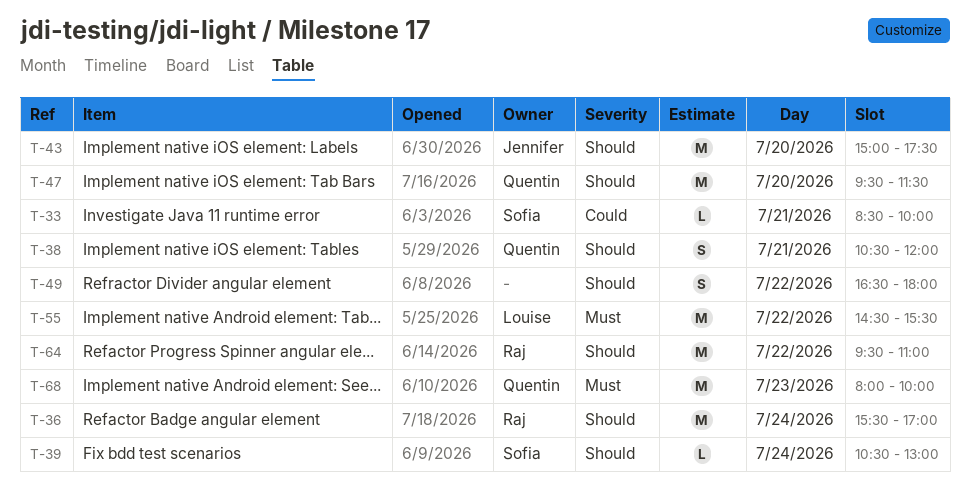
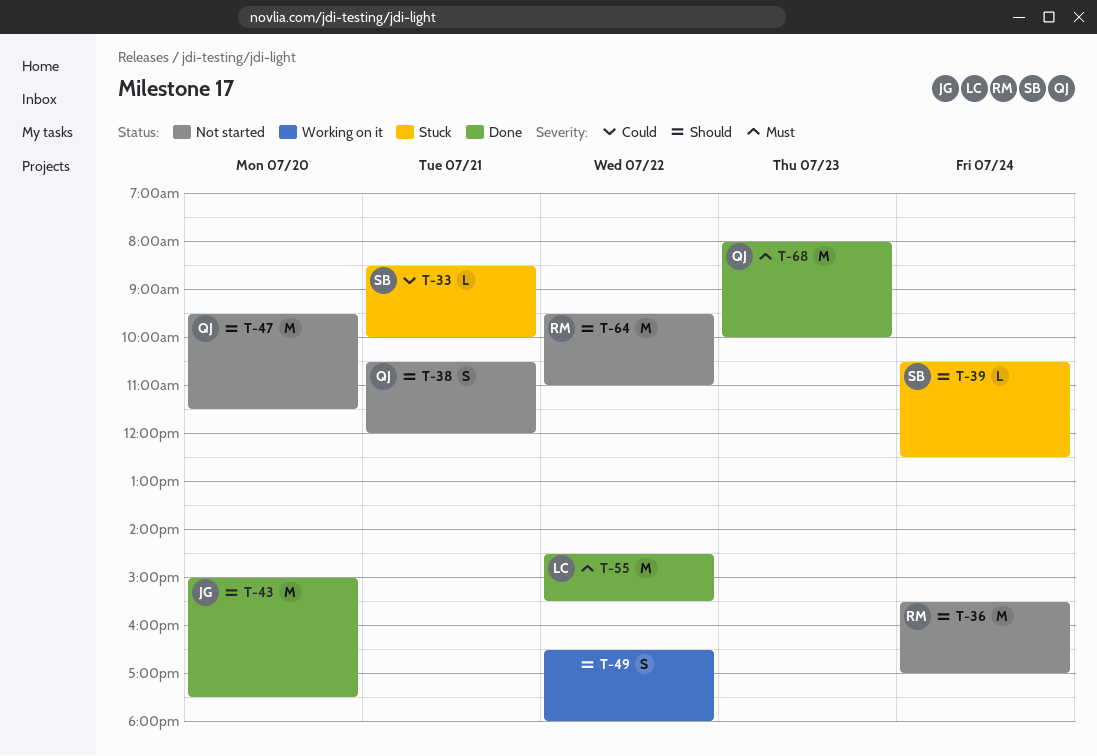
T-39, ends: 13:00 -> 12:30

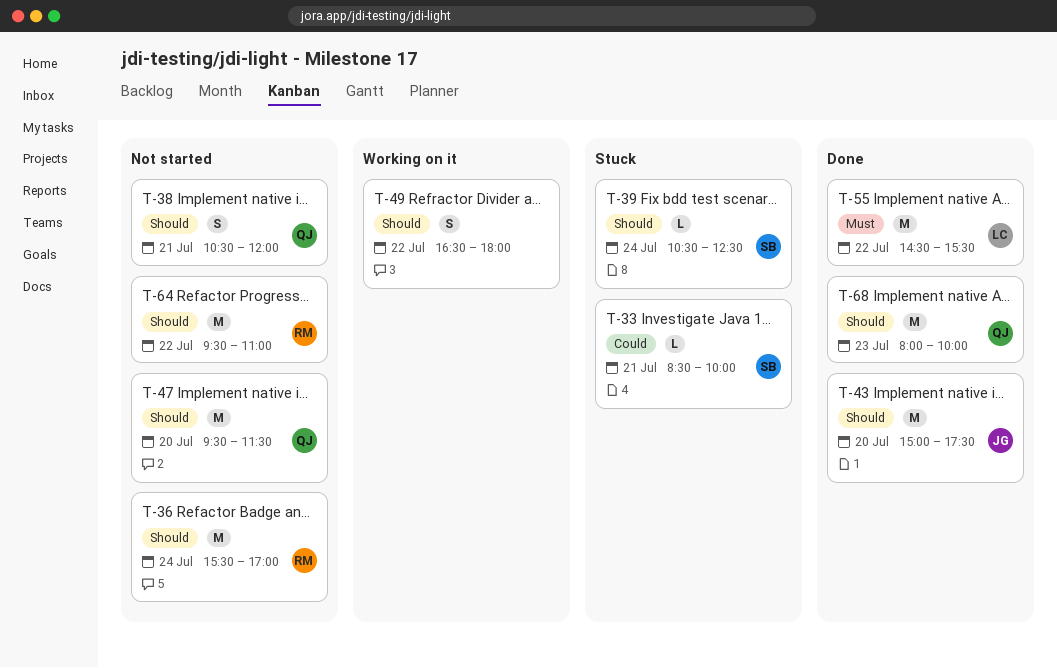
T-68, priority: Must -> Should

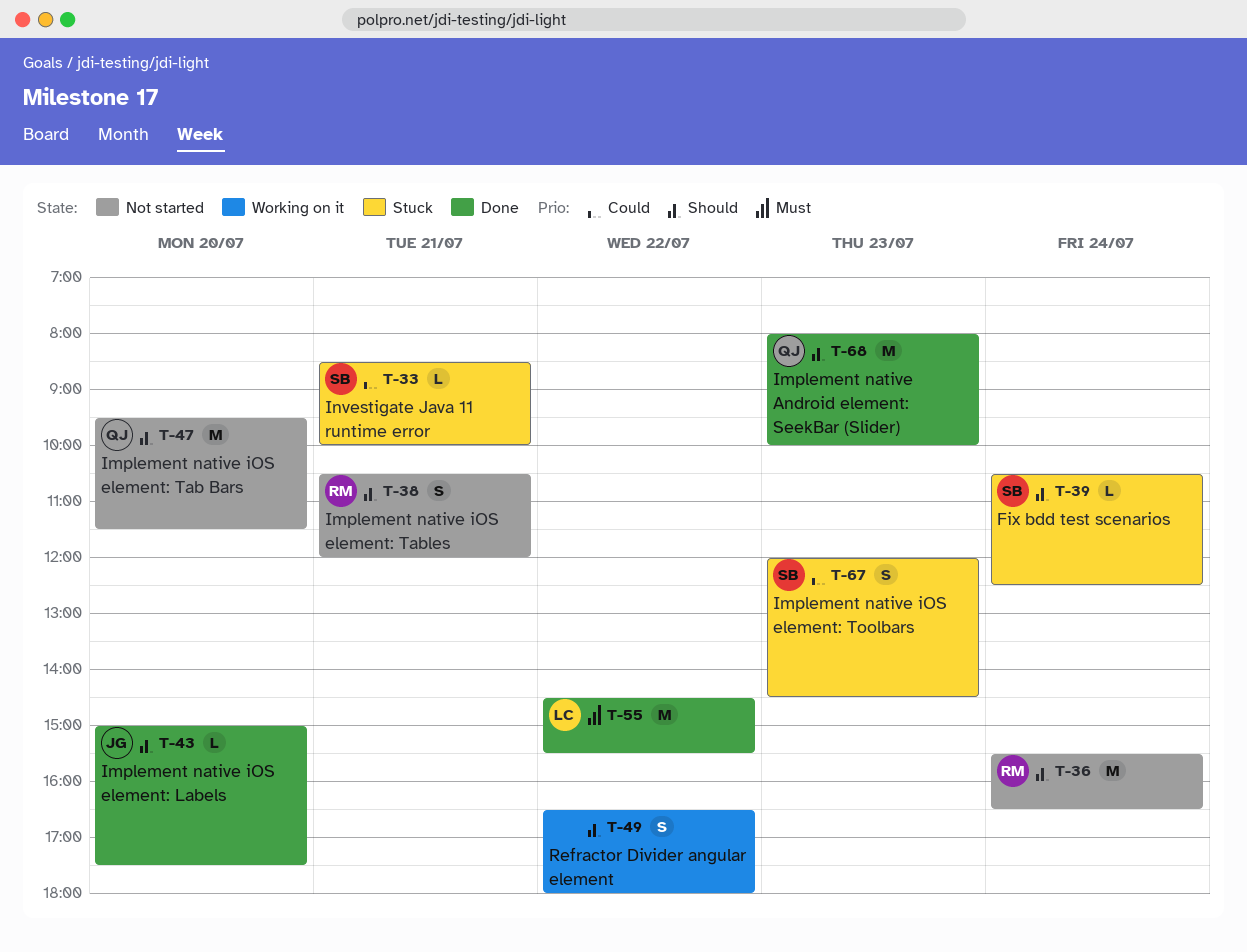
T-36, ends: 17:00 -> 16:30
T-38, owner: QJ -> RM
T-43, estimate: M -> L
T-64: present -> none
T-67: none -> present

